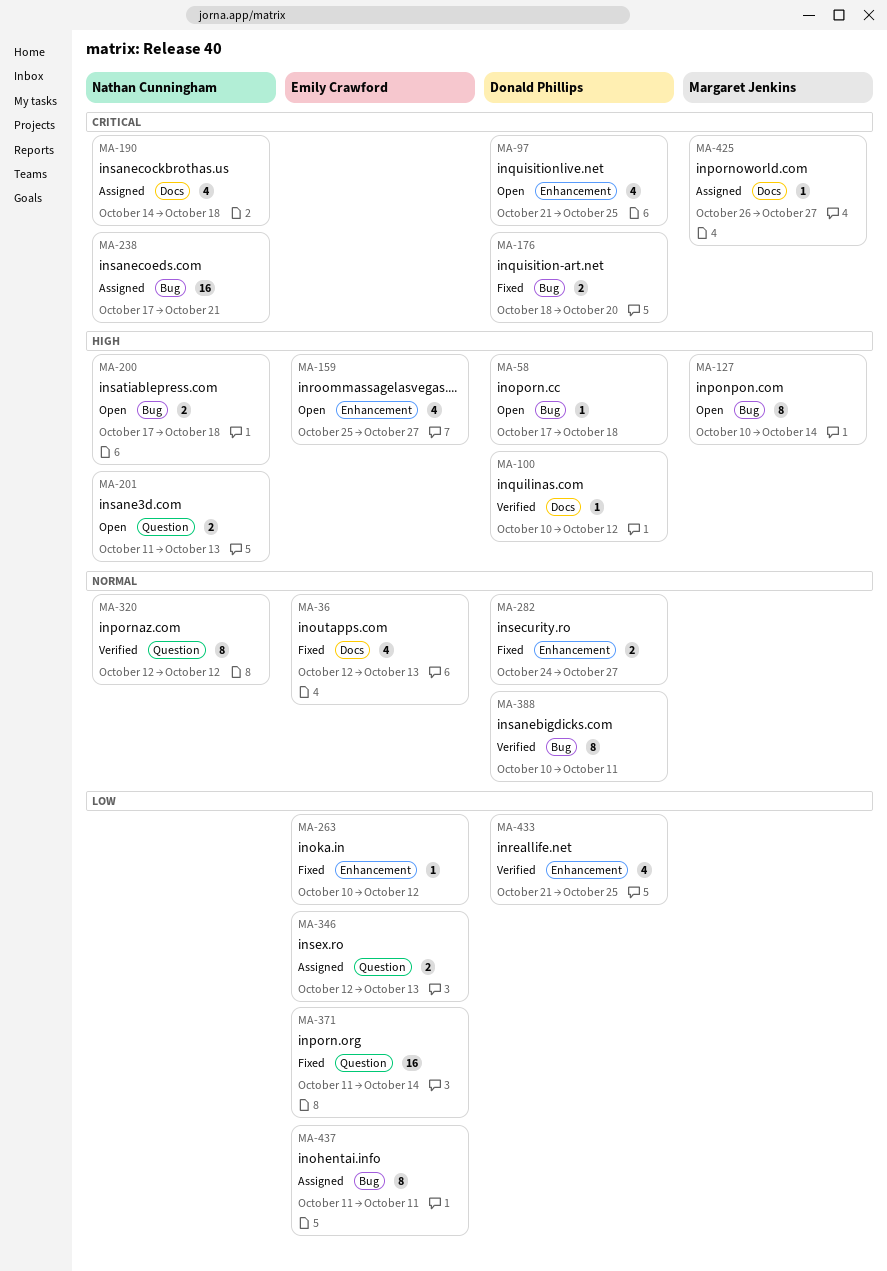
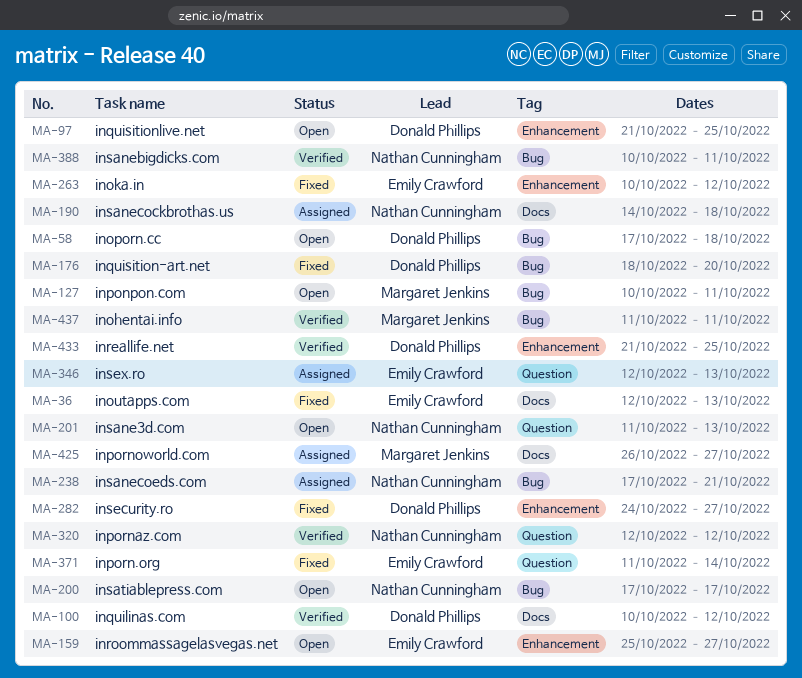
MA-127, due: Oct 14 -> Oct 11
MA-200, due: Oct 18 -> Oct 17
MA-388, owner: Donald Phillips -> Nathan Cunningham
MA-437, status: Assigned -> Verified
MA-437, owner: Emily Crawford -> Margaret Jenkins

